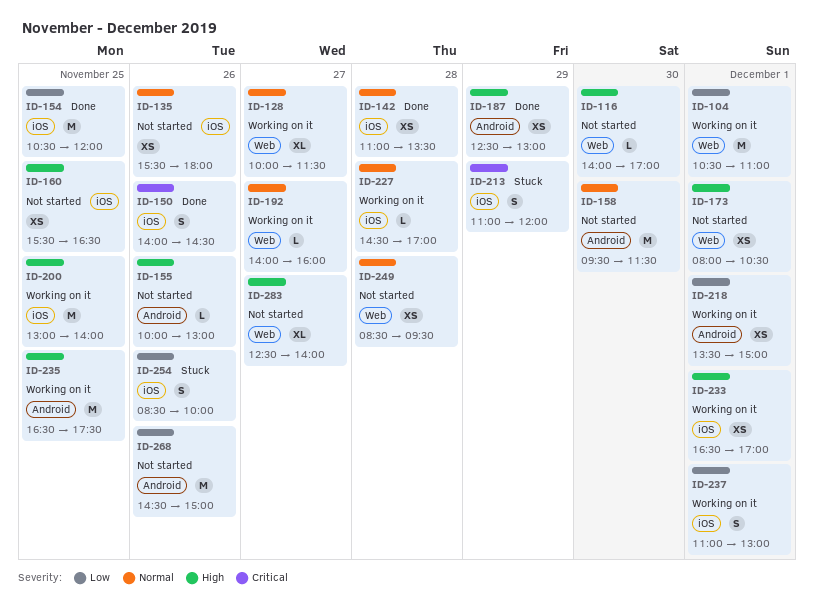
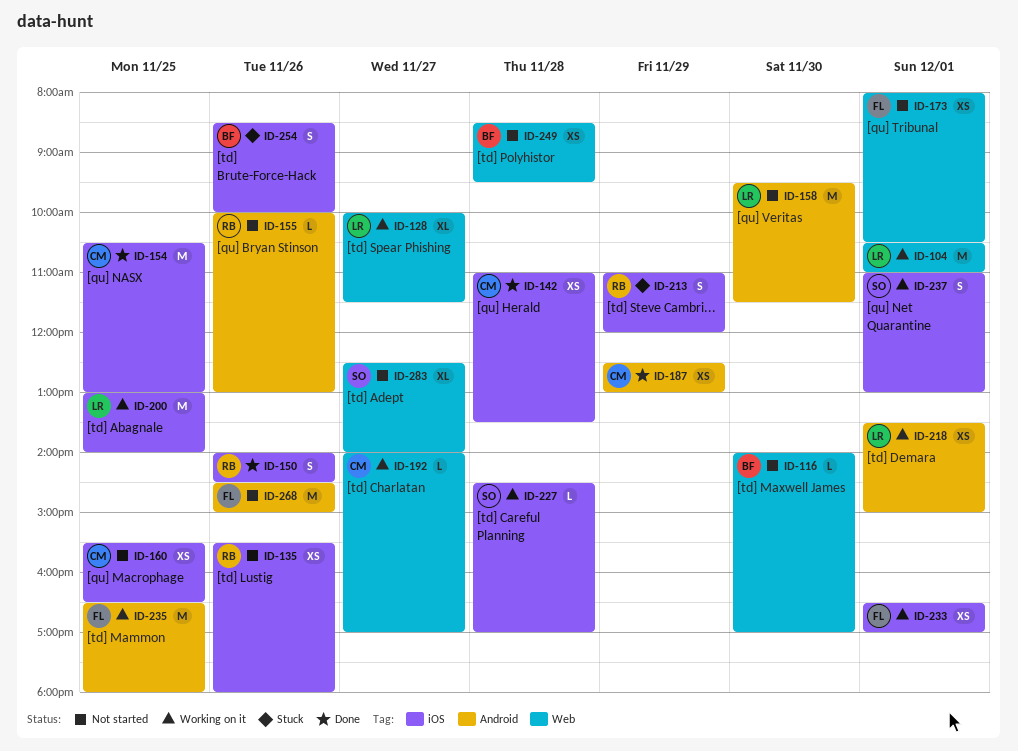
ID-154, ends: 12:00 -> 13:00
ID-192, ends: 16:00 -> 17:00
ID-235, ends: 17:30 -> 18:00

